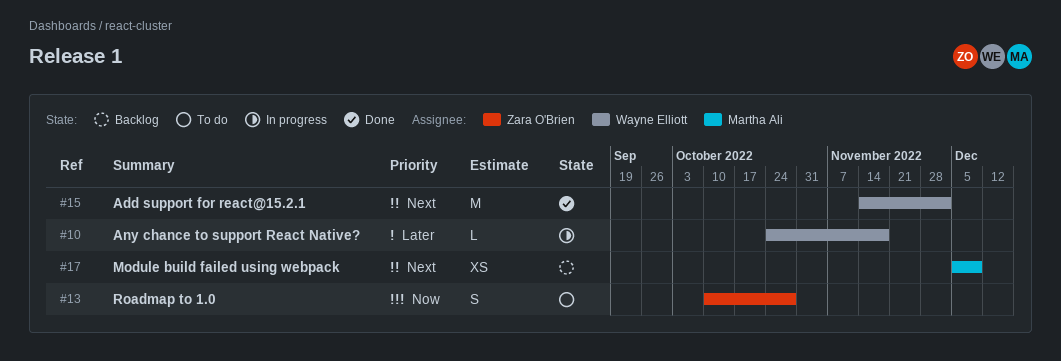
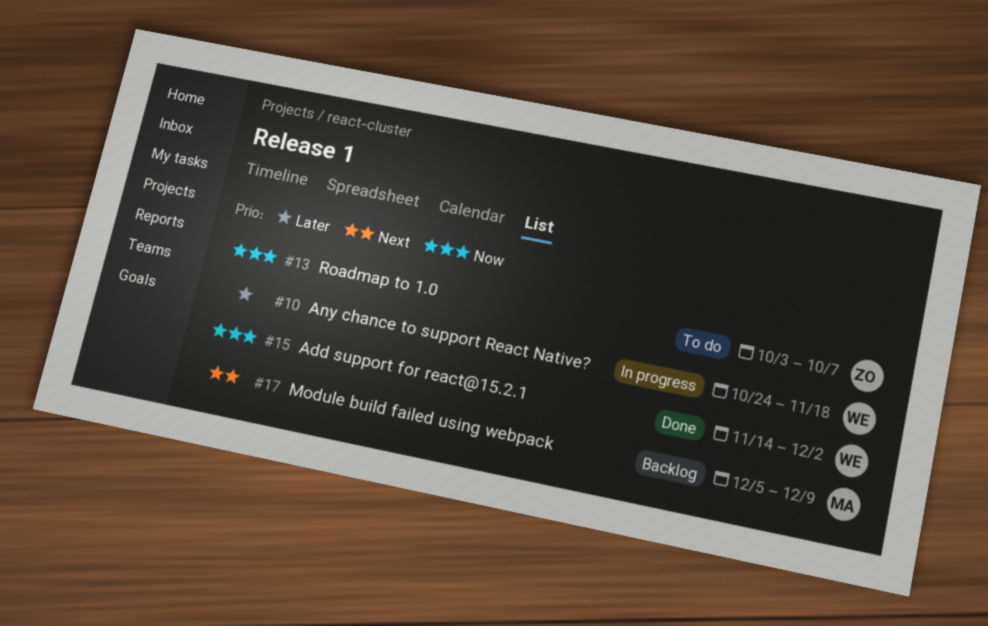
#13, start: Oct 10 -> Oct 3
#13, due: Oct 28 -> Oct 7
#15, priority: Next -> Now

